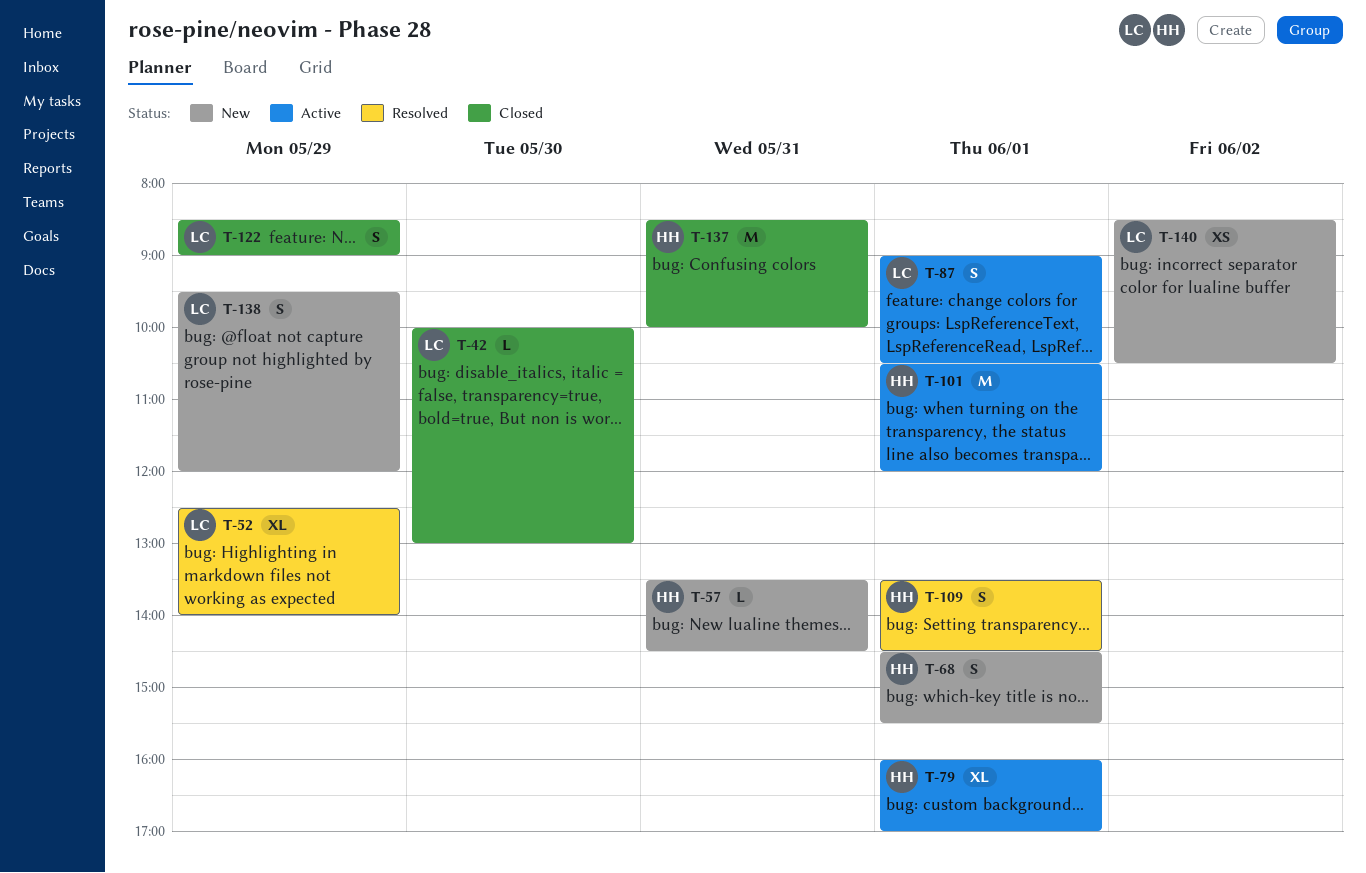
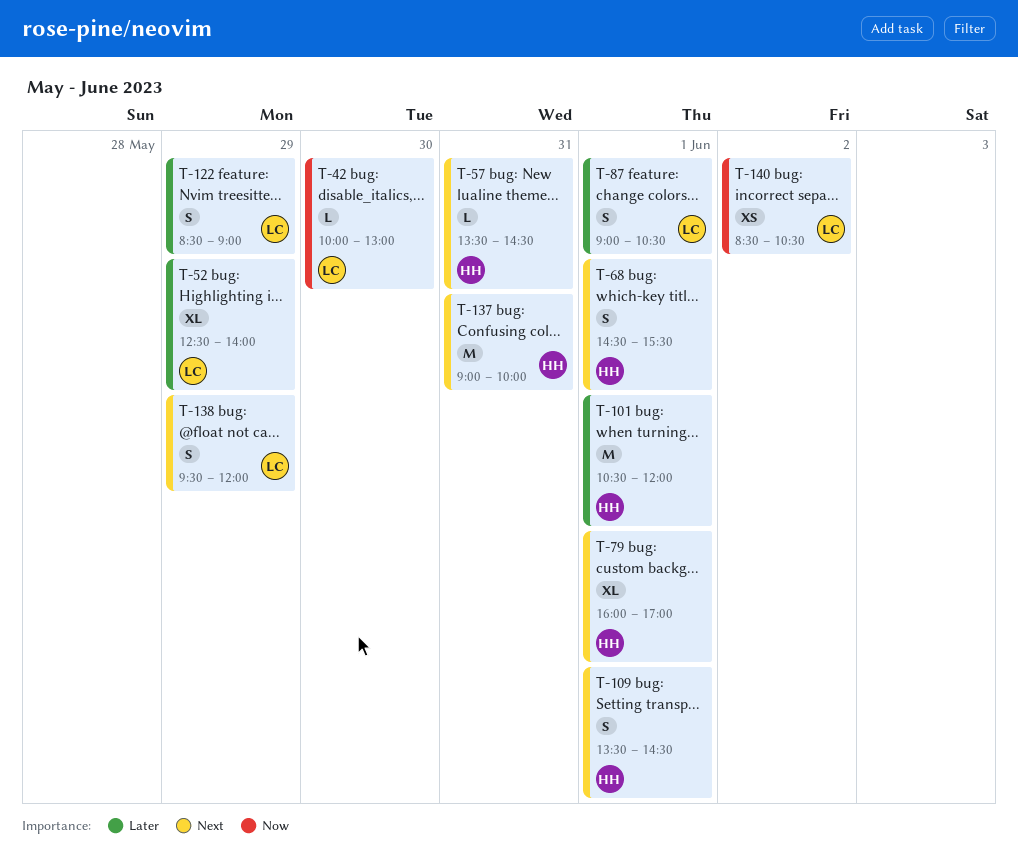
T-137, begins: 08:30 -> 09:00

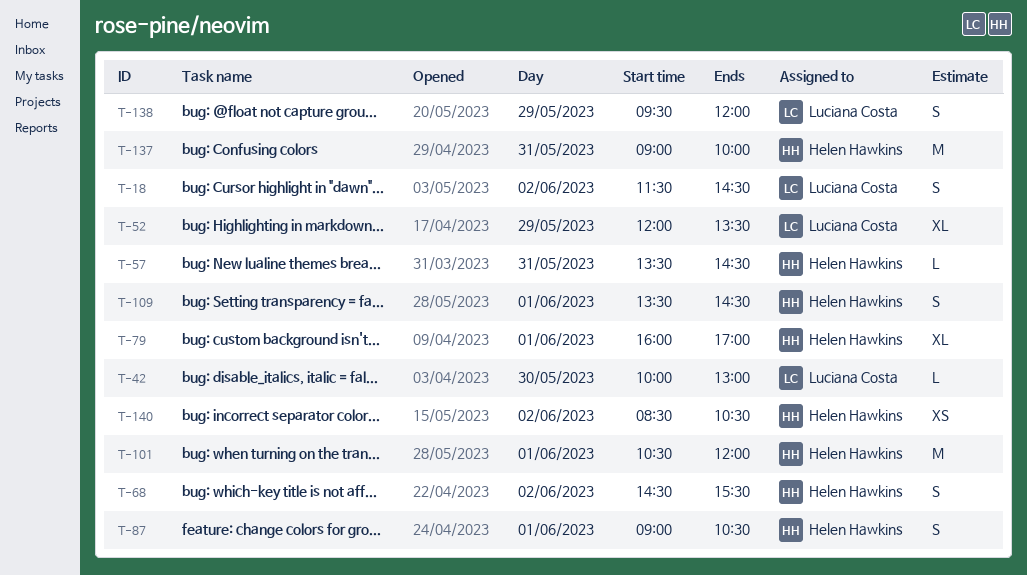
T-18: none -> present
T-52, begins: 12:30 -> 12:00
T-52, ends: 14:00 -> 13:30
T-68, day: Jun 1 -> Jun 2
T-87, owner: Luciana Costa -> Helen Hawkins
T-122: present -> none
T-140, owner: Luciana Costa -> Helen Hawkins

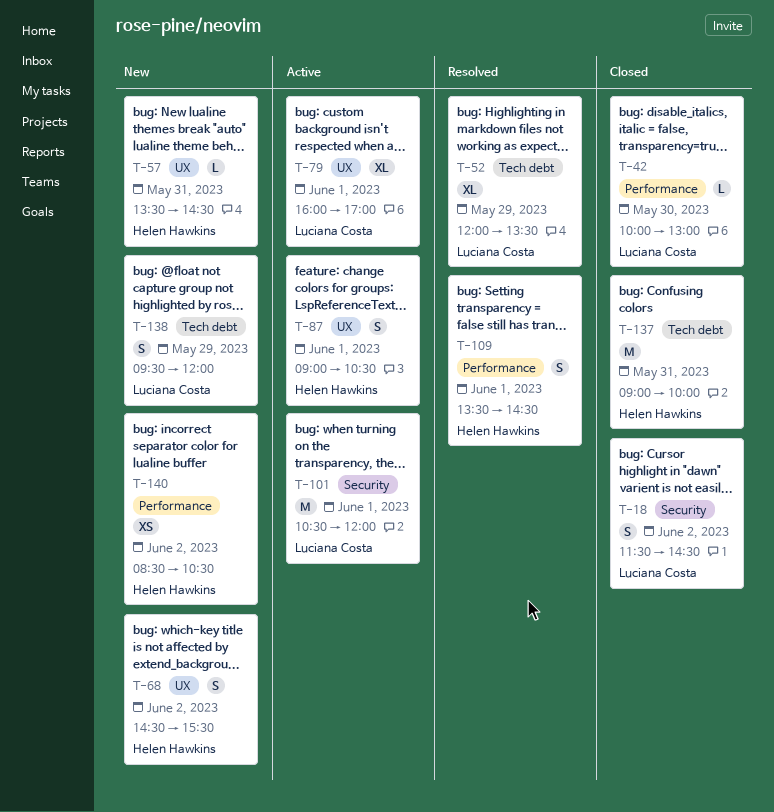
T-79, owner: Helen Hawkins -> Luciana Costa
T-101, owner: Helen Hawkins -> Luciana Costa

